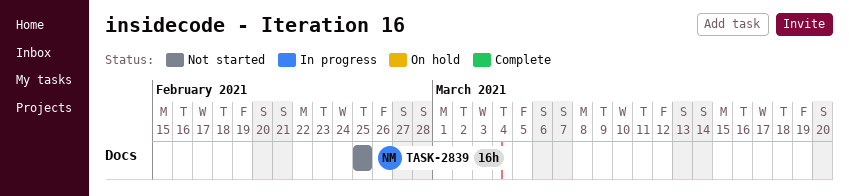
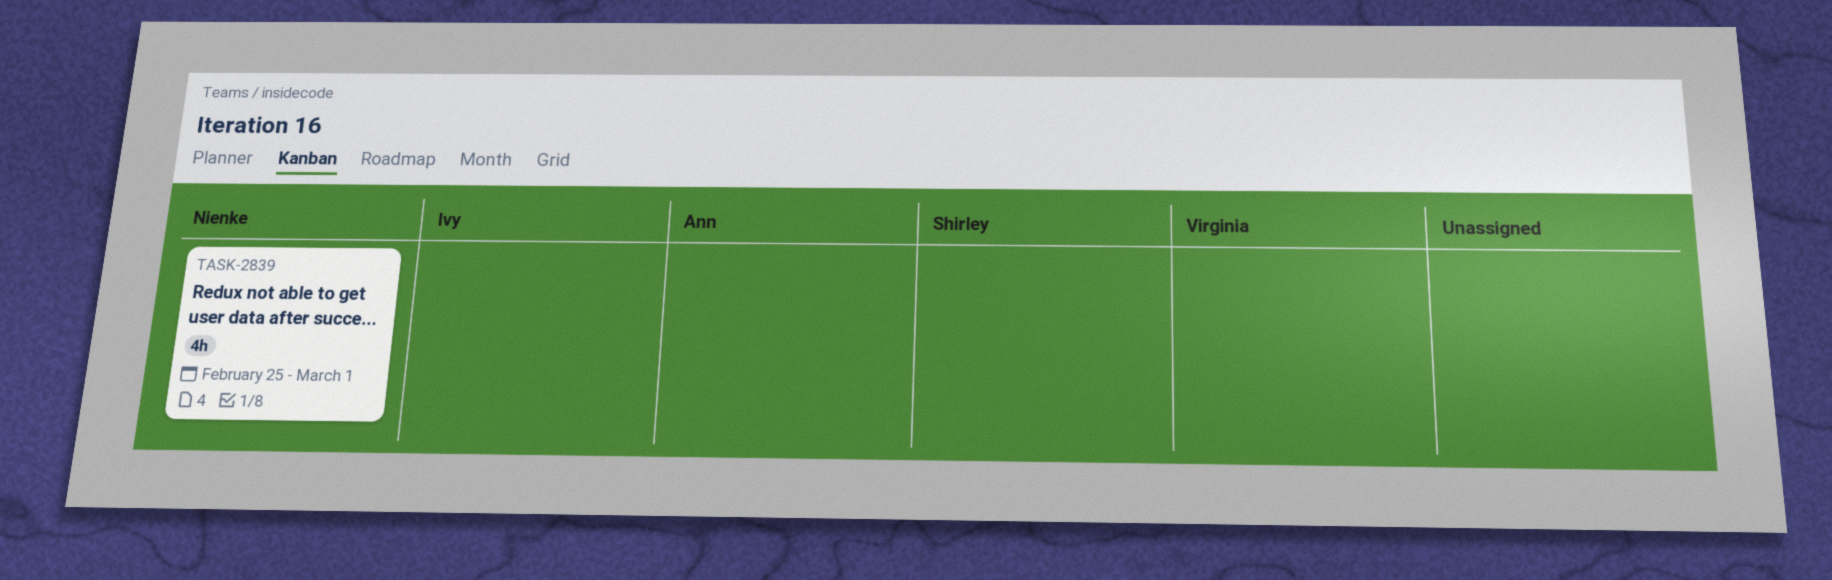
TASK-2839, estimate: 16h -> 4h
TASK-2839, due: Feb 25 -> Mar 1

